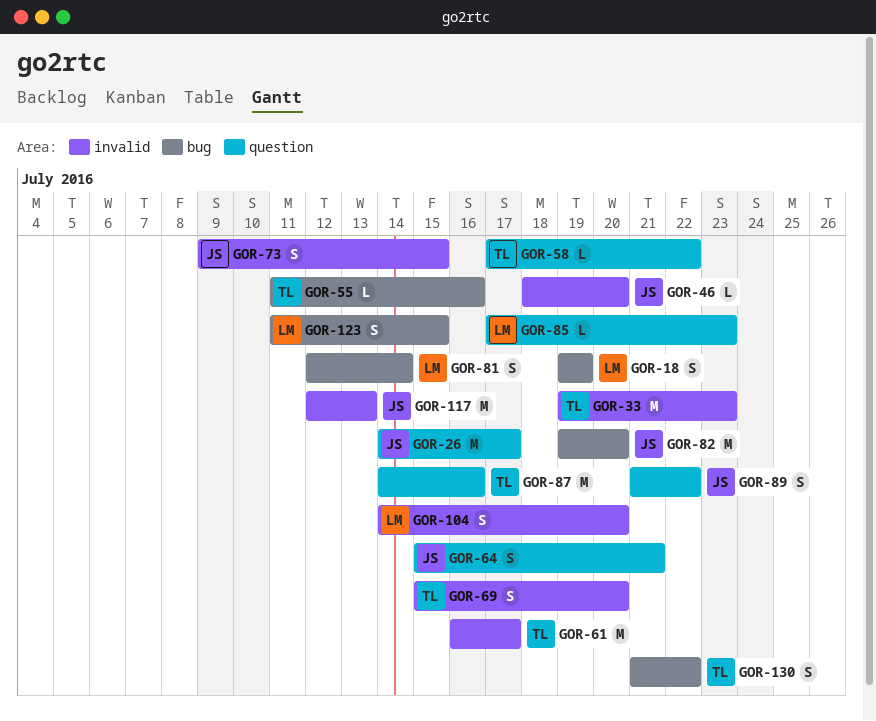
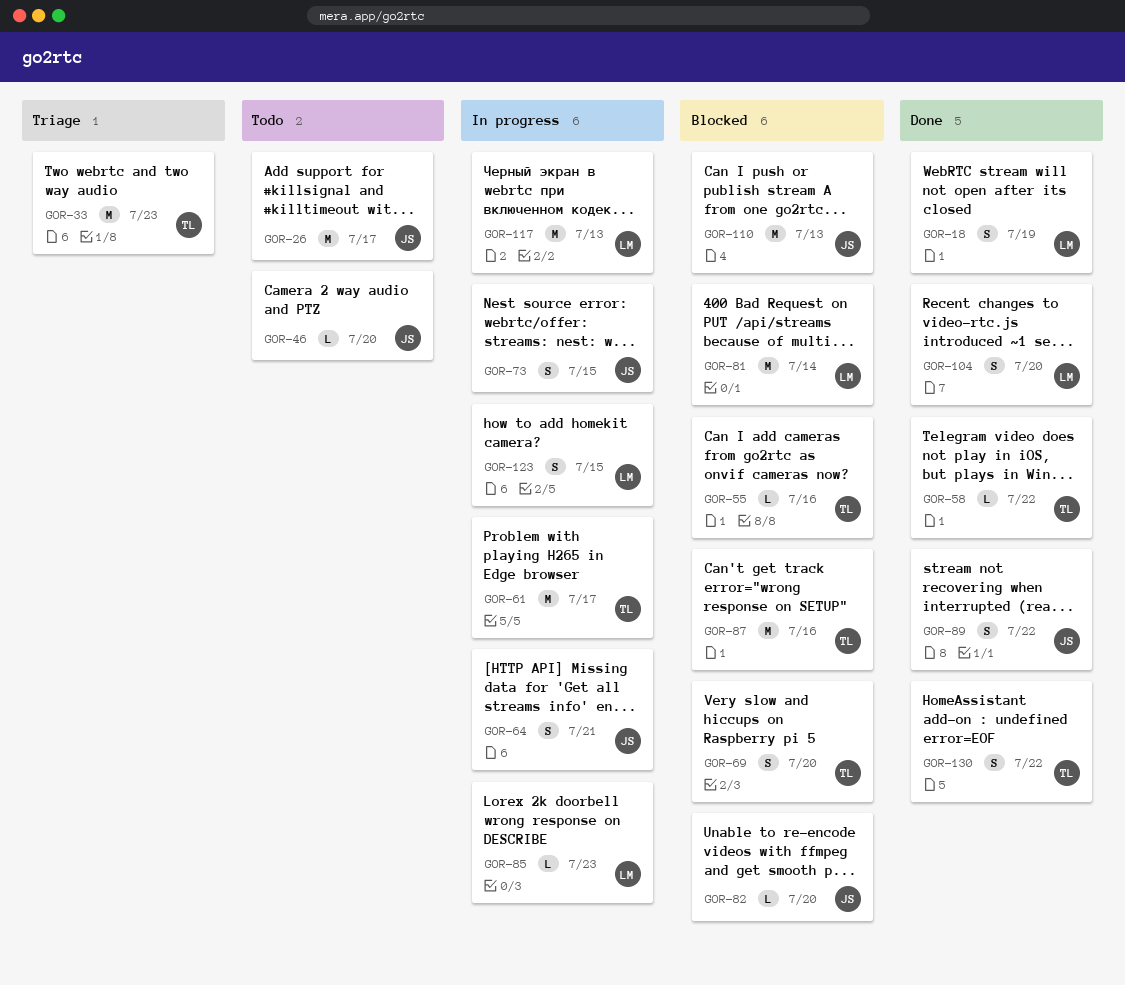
GOR-81, estimate: S -> M
GOR-82, estimate: M -> L
GOR-110: none -> present
GOR-117, owner: JS -> LM

